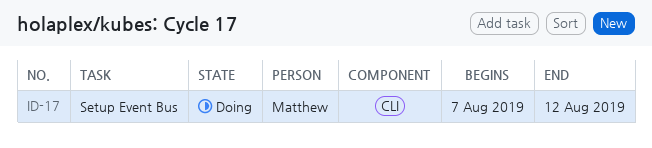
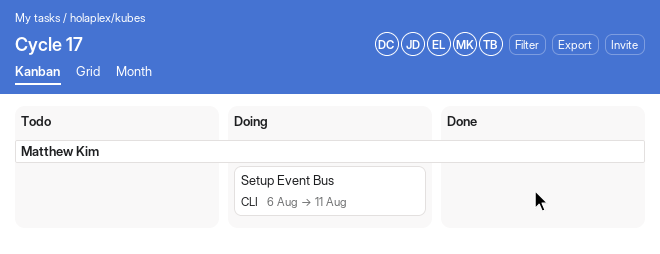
Setup Event Bus, start: Aug 7 -> Aug 6
Setup Event Bus, due: Aug 12 -> Aug 11

